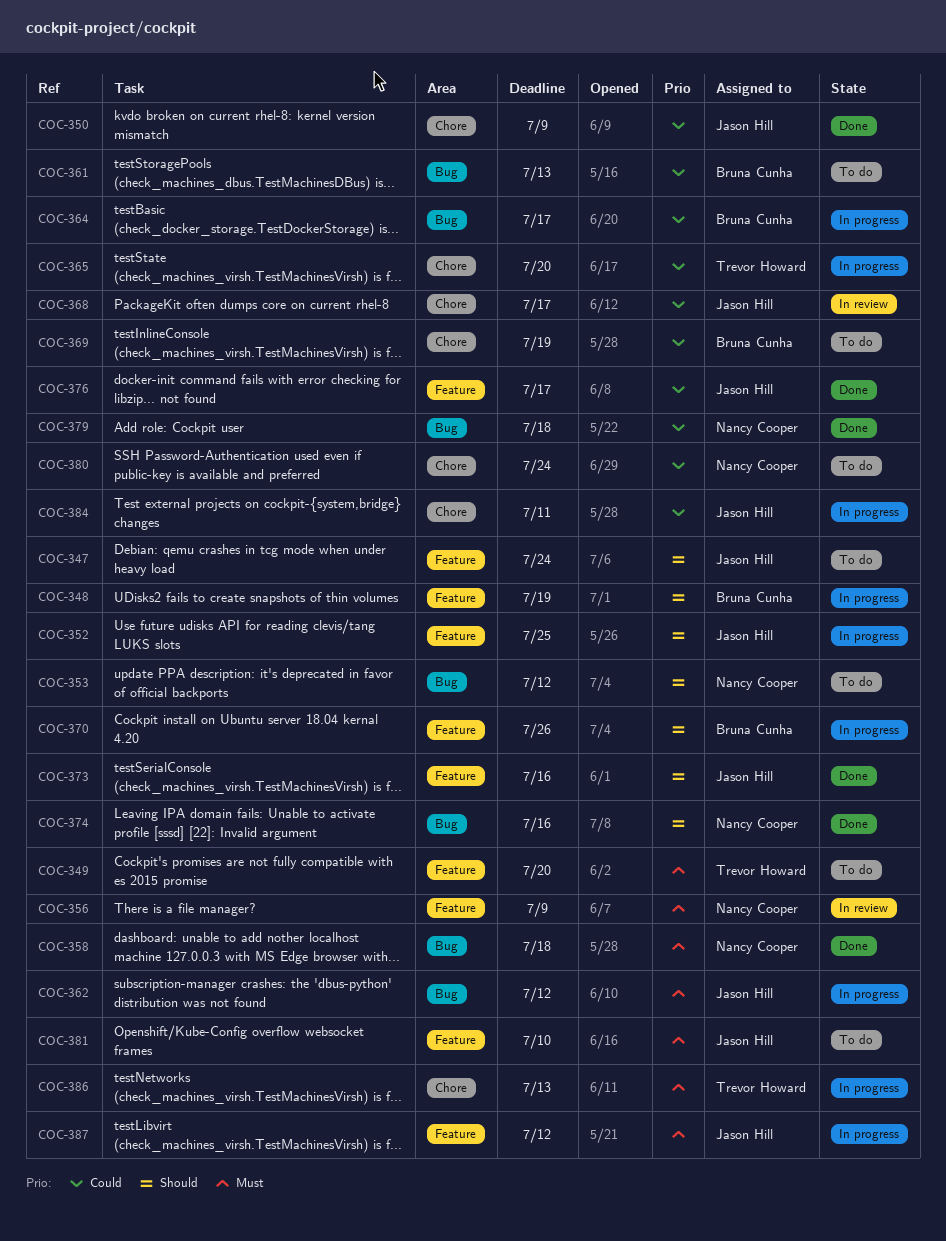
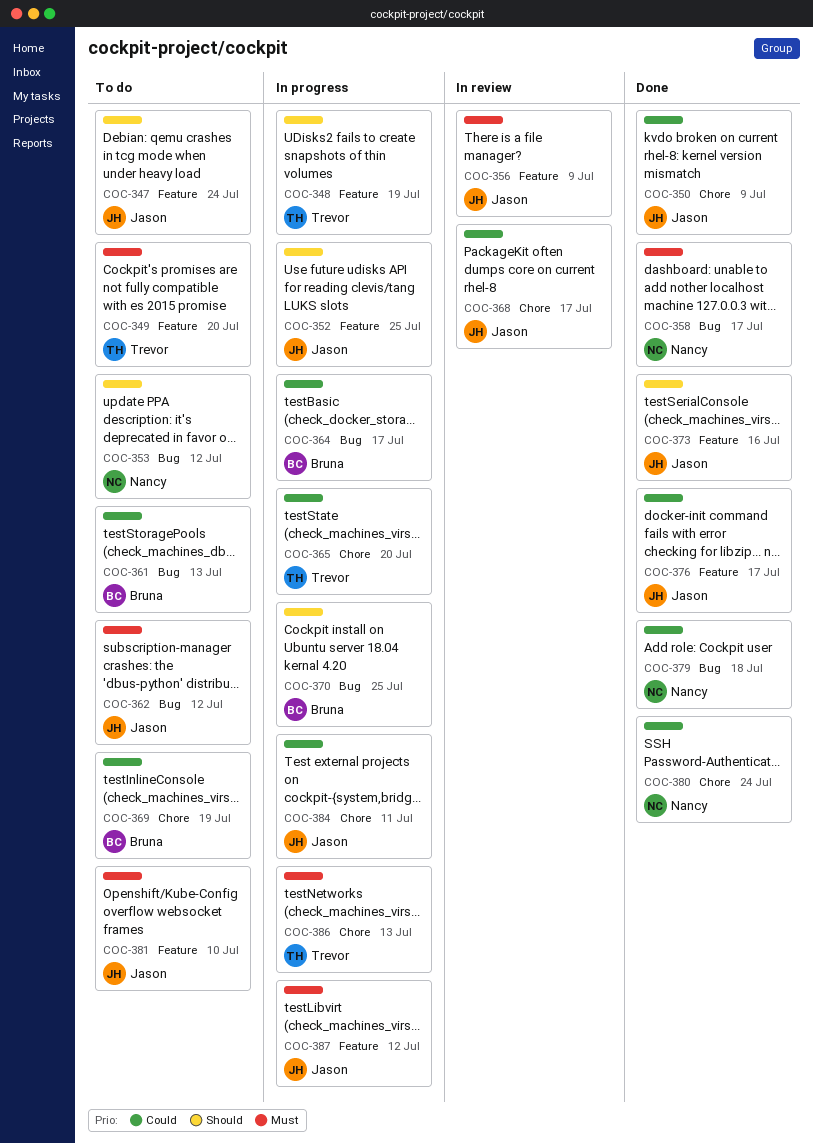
COC-348, owner: Bruna Cunha -> Trevor Howard
COC-356, owner: Nancy Cooper -> Jason Hill
COC-358, due: Jul 18 -> Jul 17
COC-362, status: In progress -> To do
COC-370, label: Feature -> Bug
COC-370, due: Jul 26 -> Jul 25
COC-374: present -> none
COC-380, status: To do -> Done

